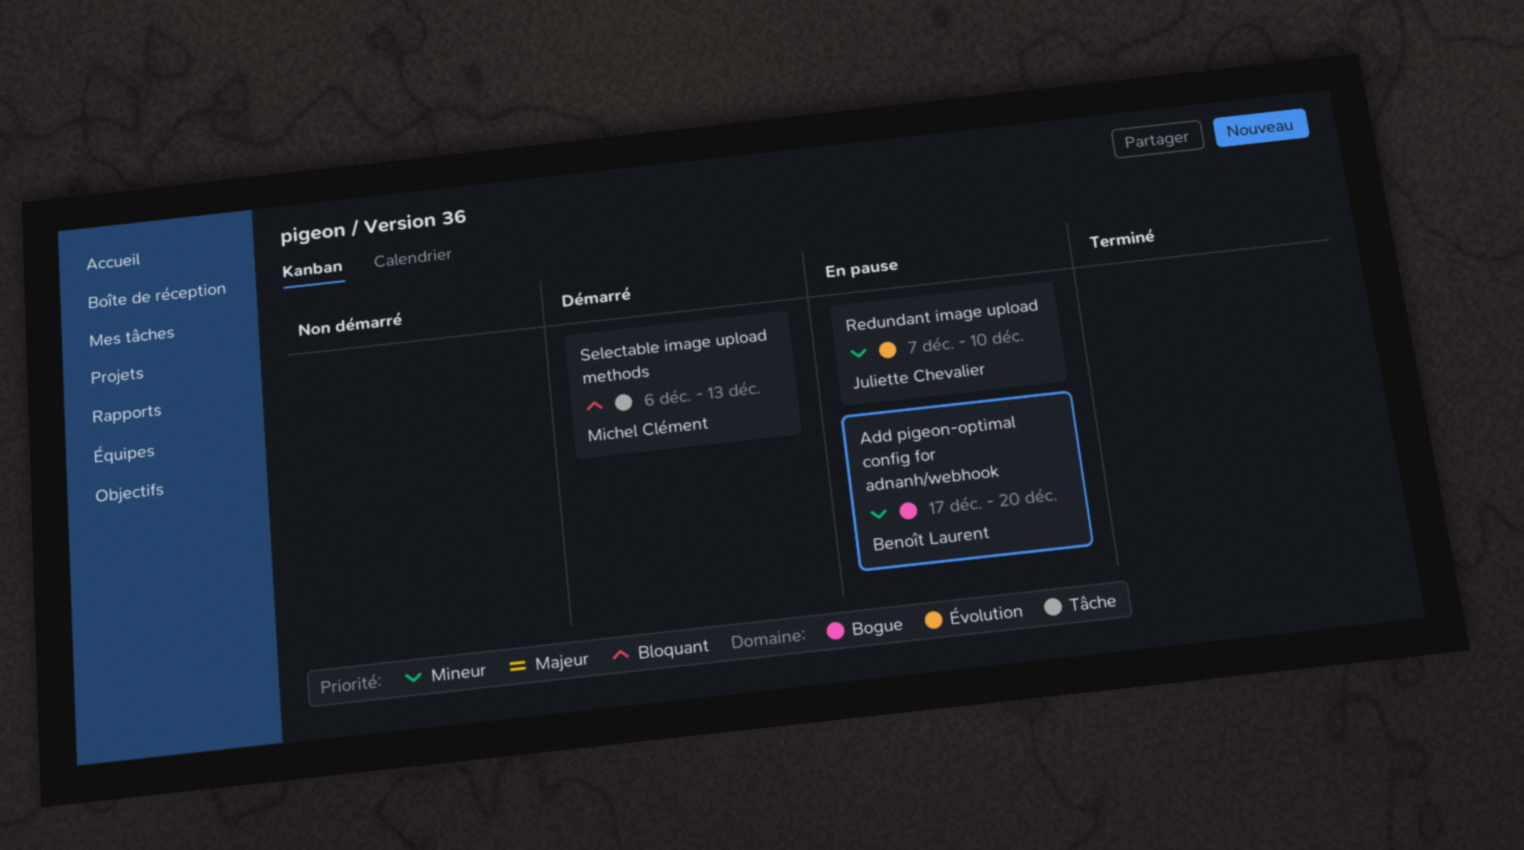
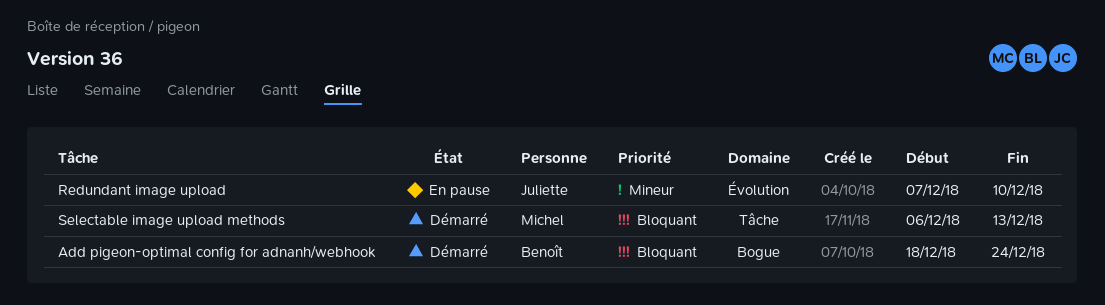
Add pigeon-optimal config for adnanh/webhook, status: En pause -> Démarré
Add pigeon-optimal config for adnanh/webhook, priority: Mineur -> Bloquant
Add pigeon-optimal config for adnanh/webhook, start: Dec 17 -> Dec 18
Add pigeon-optimal config for adnanh/webhook, due: Dec 20 -> Dec 24

